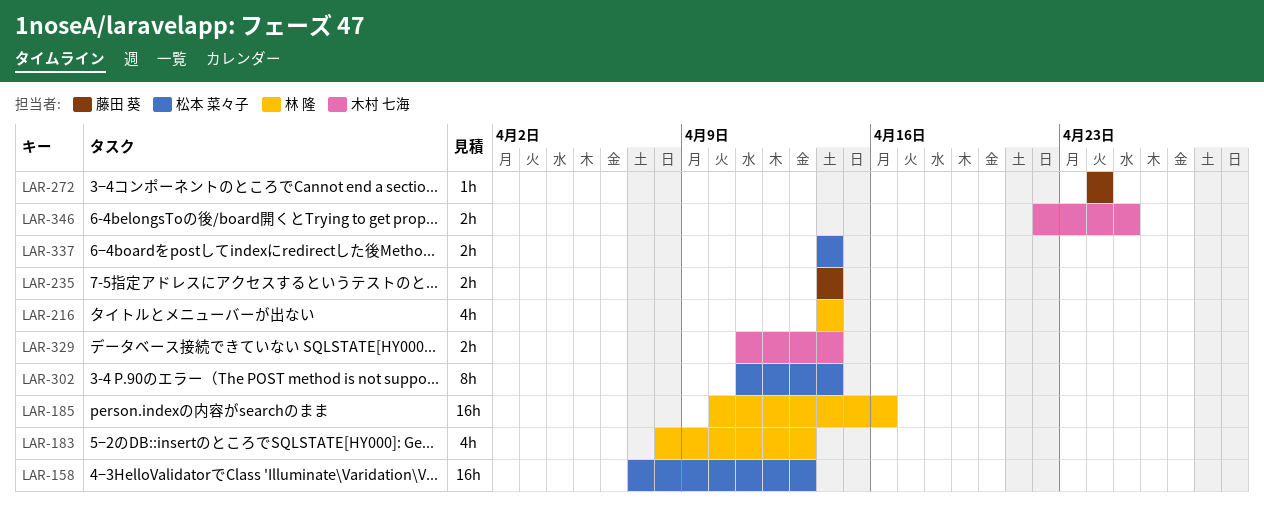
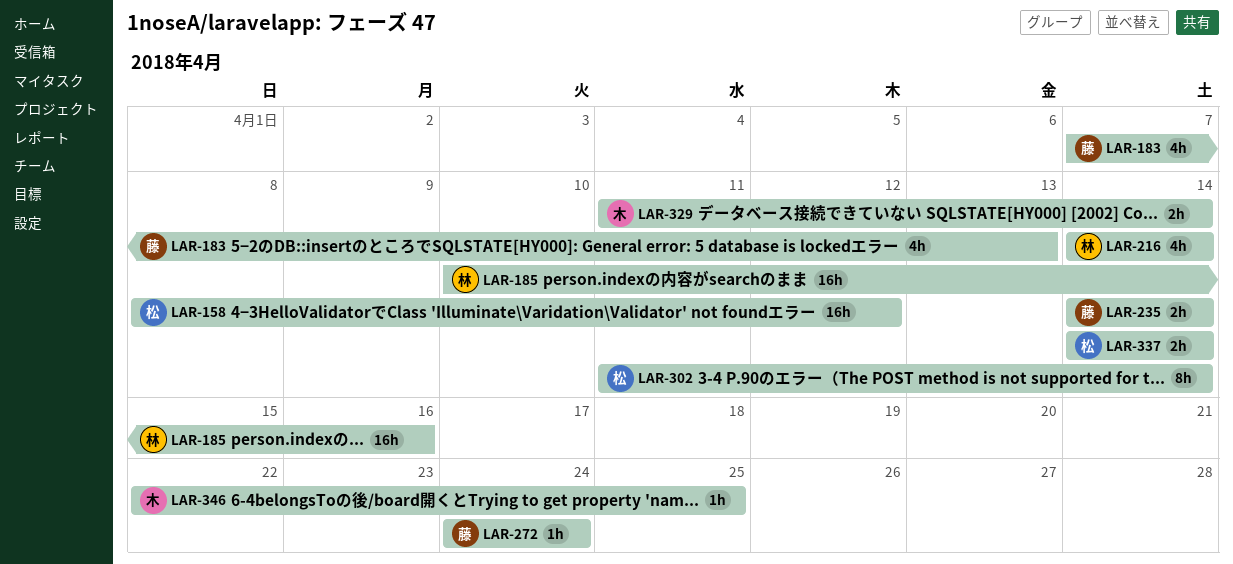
LAR-158, start: Apr 7 -> Apr 8
LAR-158, due: Apr 13 -> Apr 12
LAR-183, owner: 林 隆 -> 藤田 葵
LAR-183, start: Apr 8 -> Apr 7
LAR-346, estimate: 2h -> 1h

